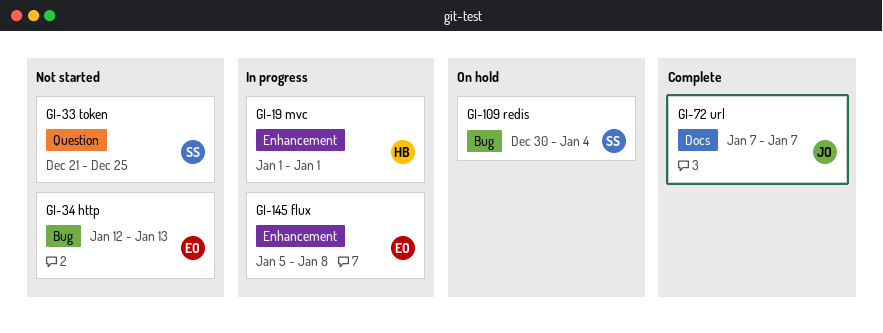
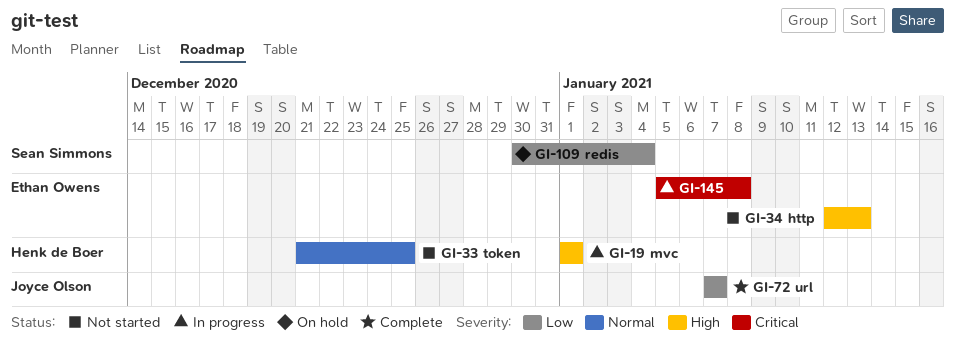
GI-33, owner: Sean Simmons -> Henk de Boer

